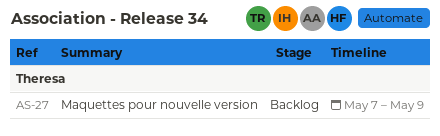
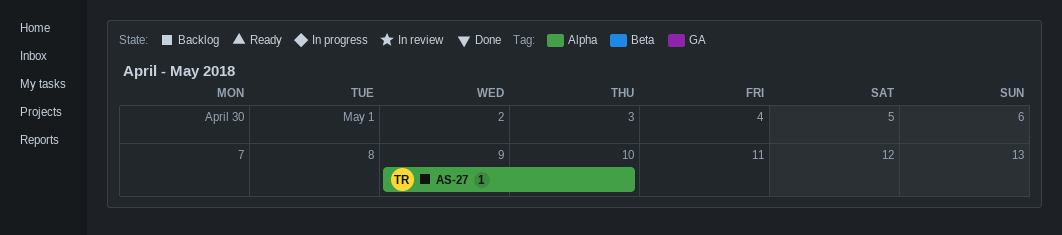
AS-27, start: May 7 -> May 9
AS-27, due: May 9 -> May 10

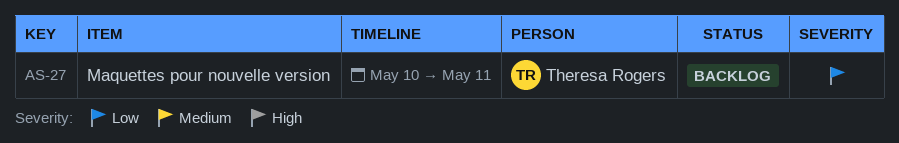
AS-27, start: May 9 -> May 10
AS-27, due: May 10 -> May 11

